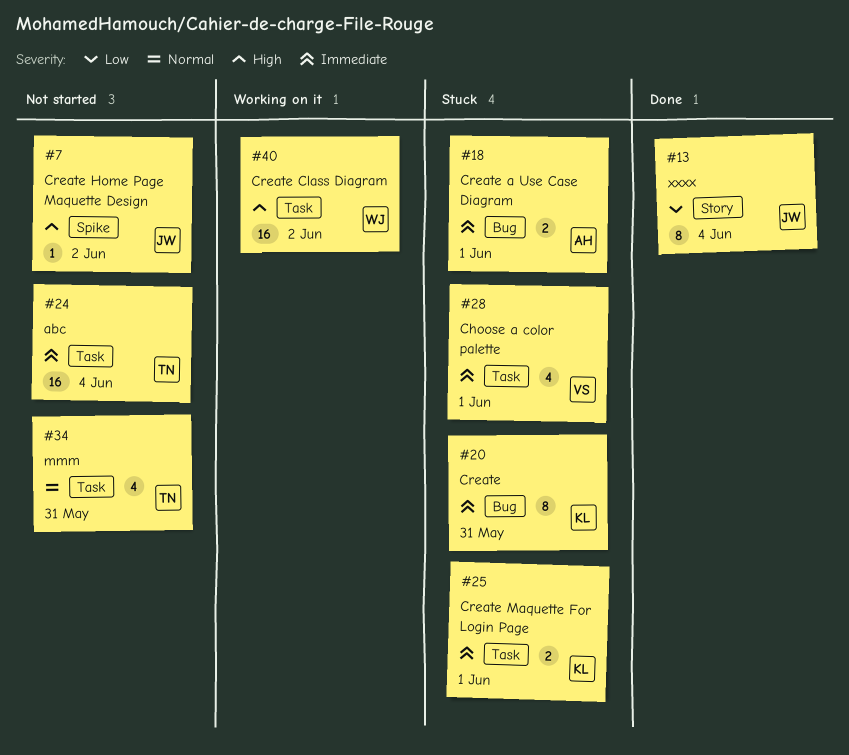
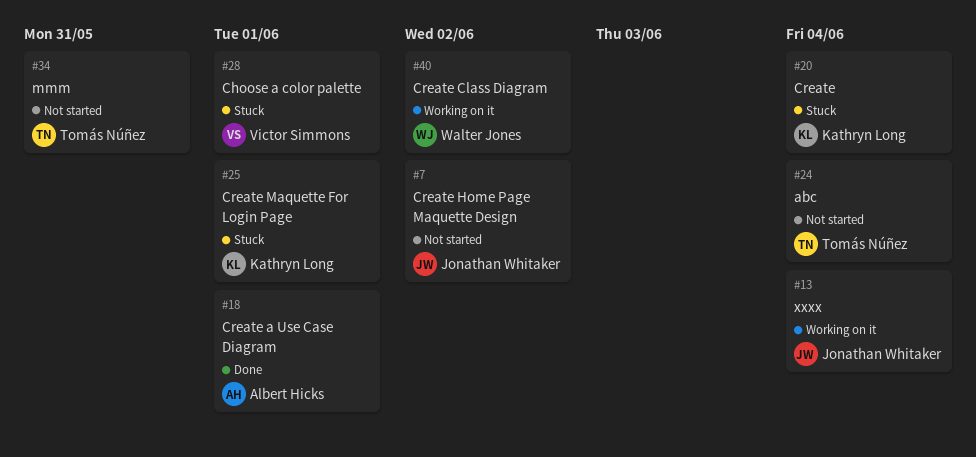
#13, status: Done -> Working on it
#18, status: Stuck -> Done
#20, due: May 31 -> Jun 4

